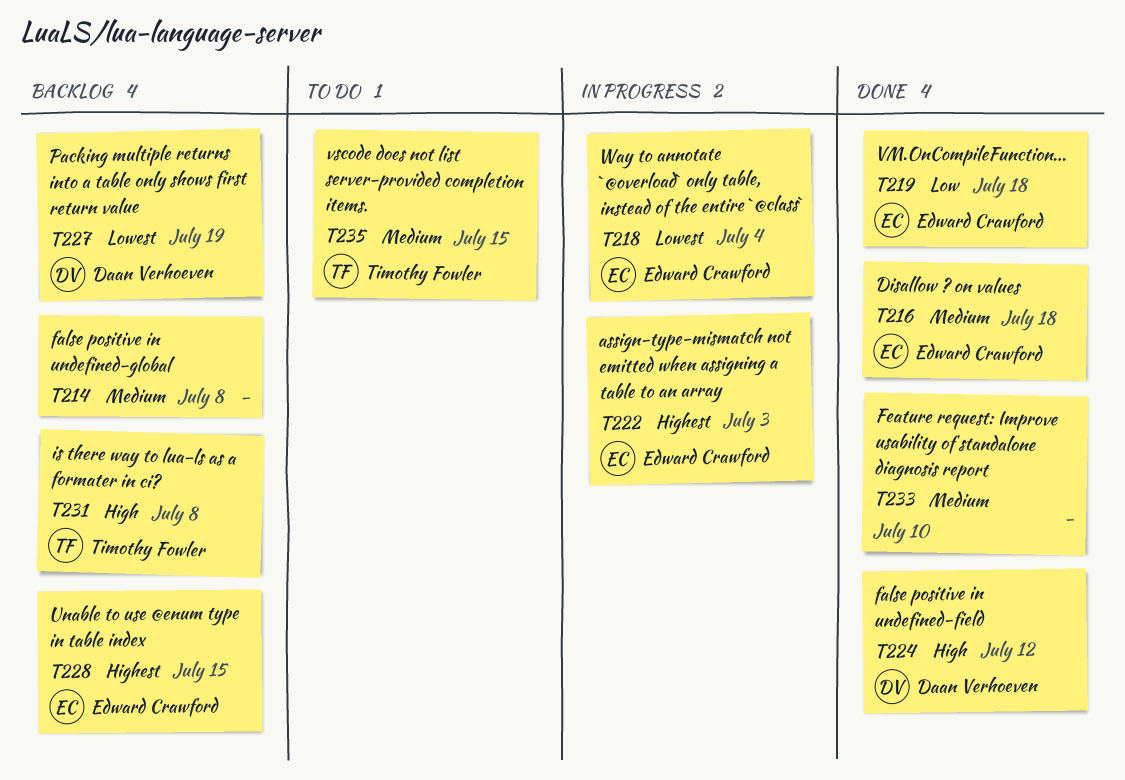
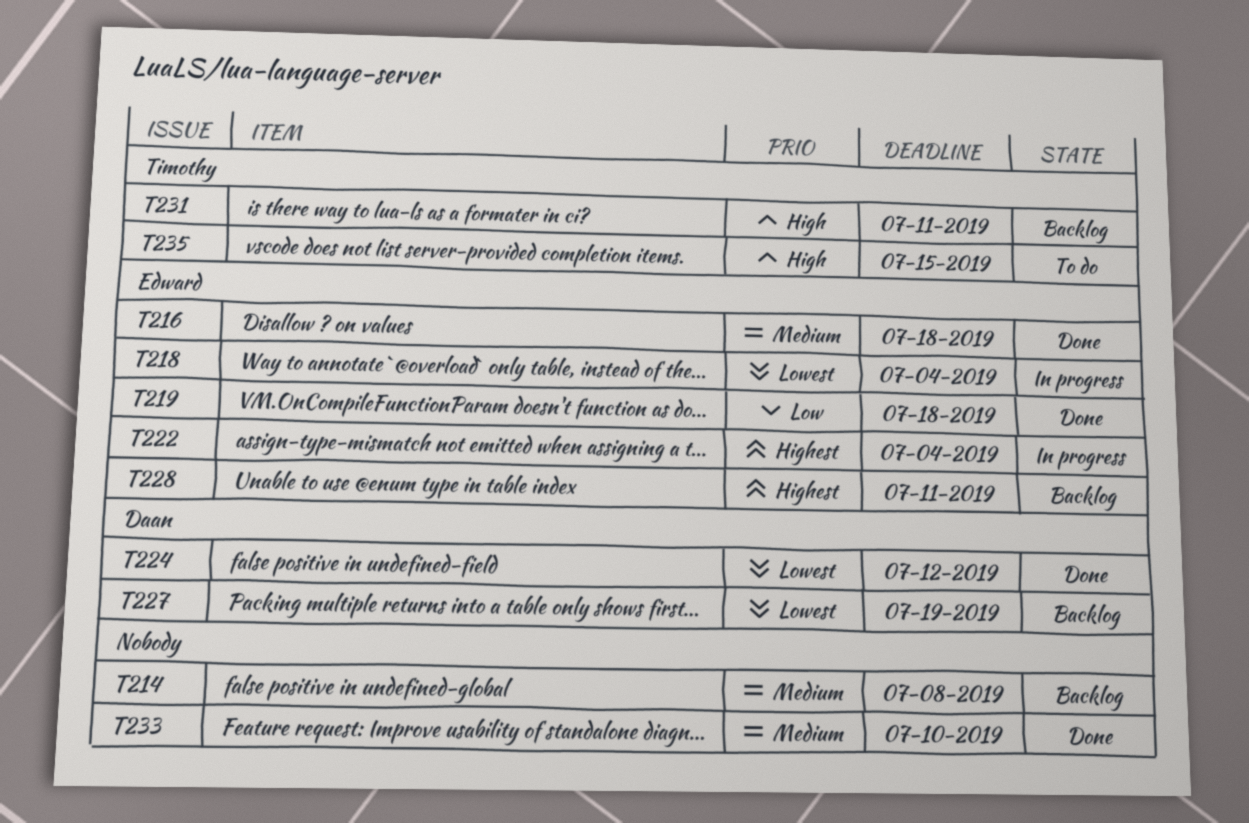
T222, due: Jul 3 -> Jul 4
T224, priority: High -> Lowest
T228, due: Jul 15 -> Jul 11
T231, due: Jul 8 -> Jul 11
T235, priority: Medium -> High

